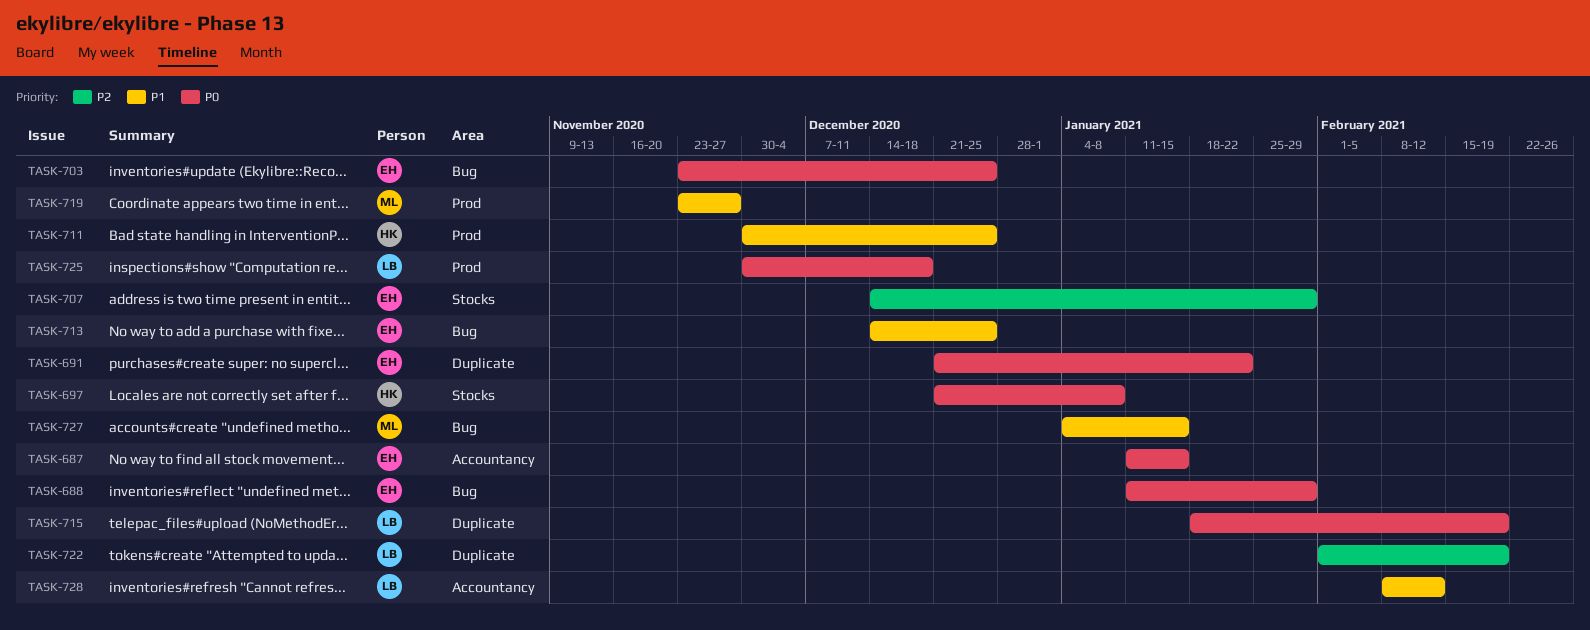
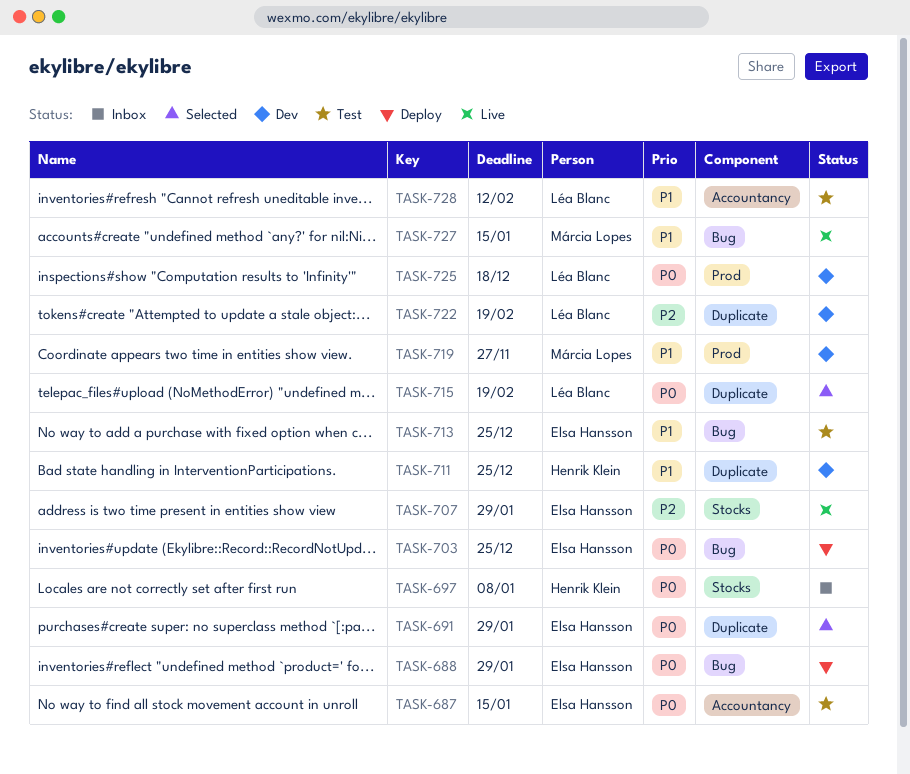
TASK-691, due: Jan 22 -> Jan 29
TASK-711, label: Prod -> Duplicate

